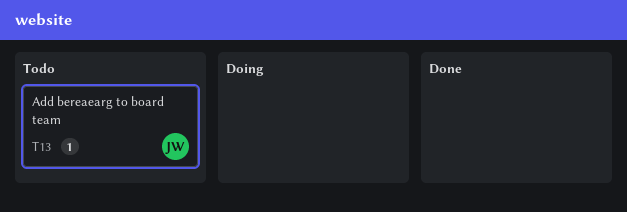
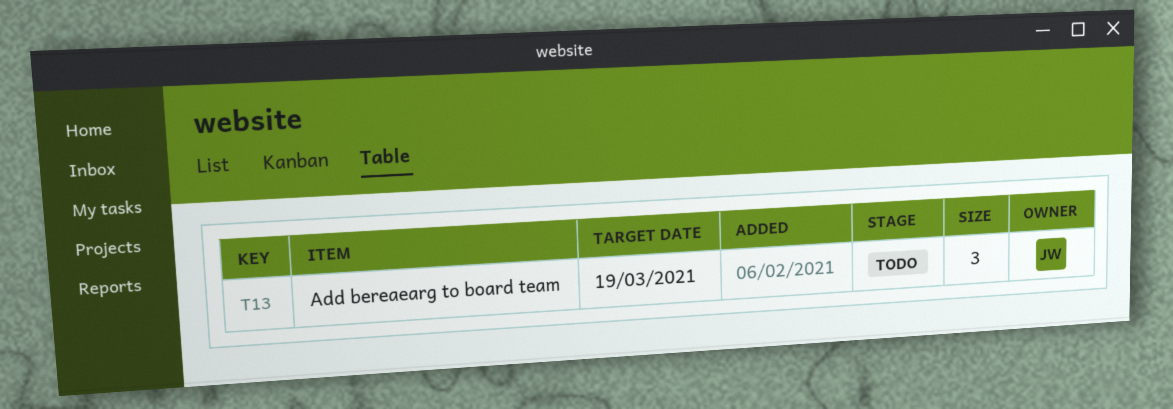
T13, estimate: 1 -> 3

